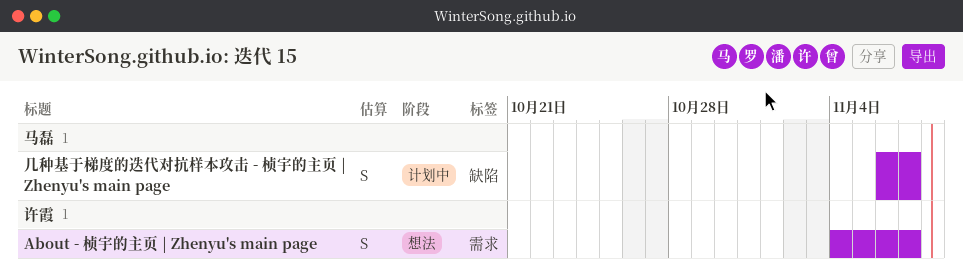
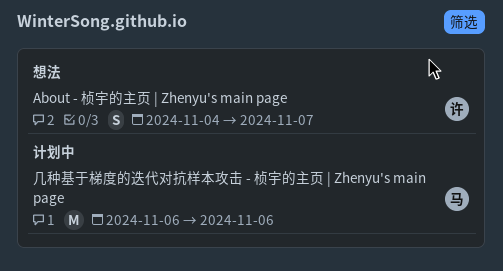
几种基于梯度的迭代对抗样本攻击 - 桢宇的主页 | Zhenyu's main page, estimate: S -> M
几种基于梯度的迭代对抗样本攻击 - 桢宇的主页 | Zhenyu's main page, due: Nov 7 -> Nov 6

